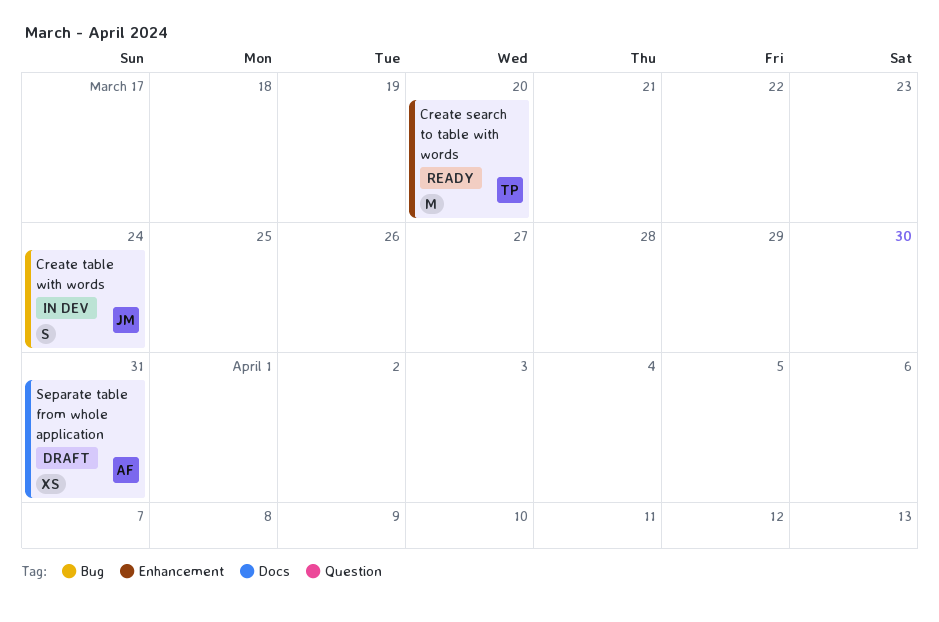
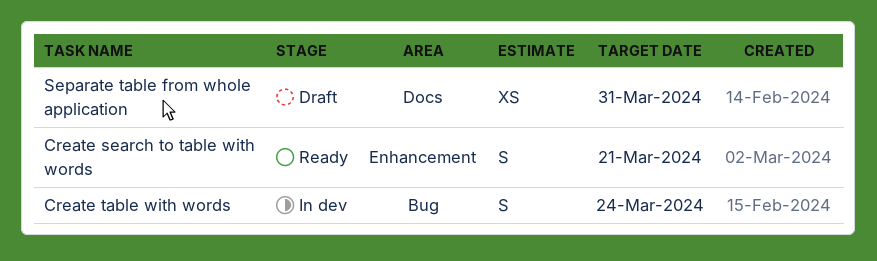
Create search to table with words, estimate: M -> S
Create search to table with words, due: Mar 20 -> Mar 21

